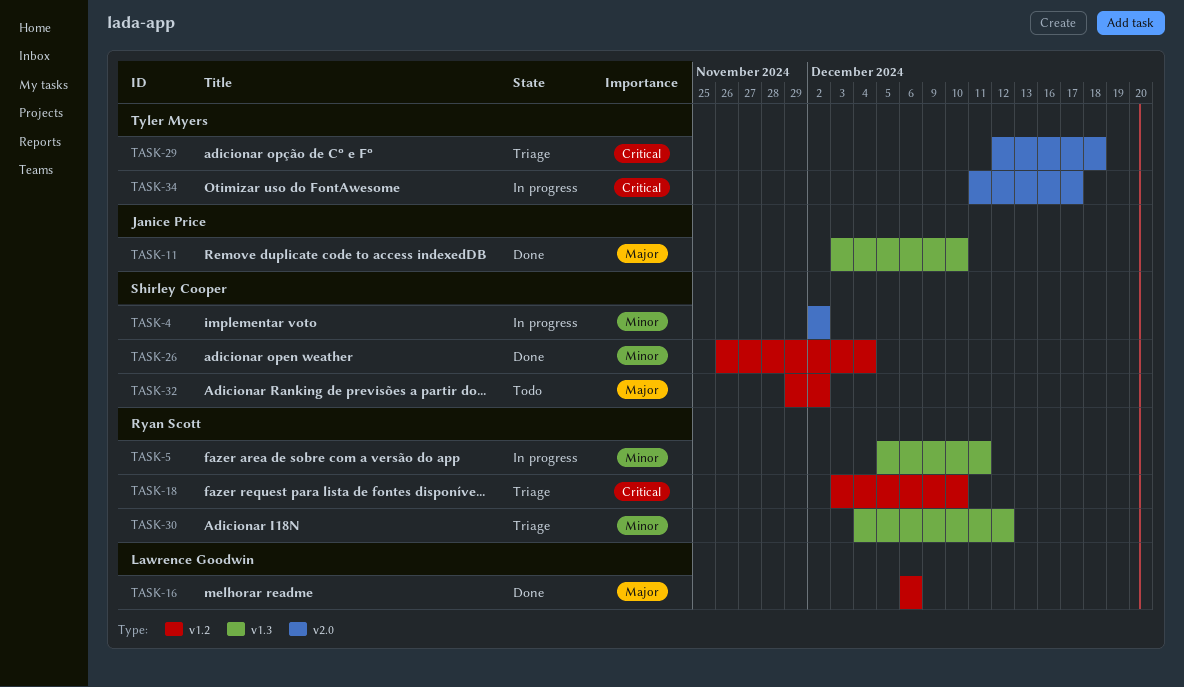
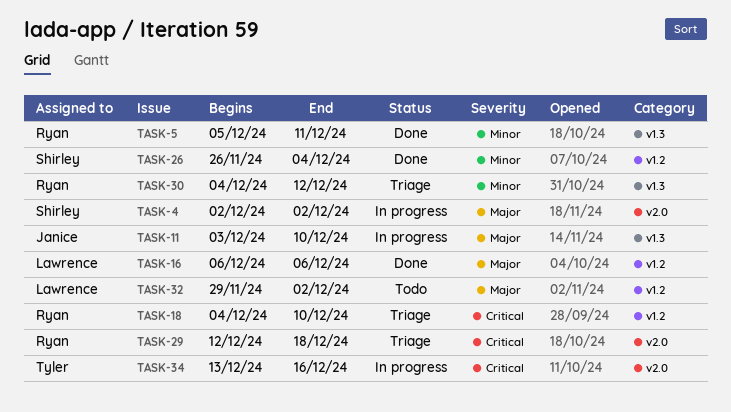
TASK-4, priority: Minor -> Major
TASK-5, status: In progress -> Done
TASK-11, status: Done -> In progress
TASK-18, start: Dec 3 -> Dec 4
TASK-29, owner: Tyler Myers -> Ryan Scott
TASK-32, owner: Shirley Cooper -> Lawrence Goodwin
TASK-34, start: Dec 11 -> Dec 13
TASK-34, due: Dec 17 -> Dec 16

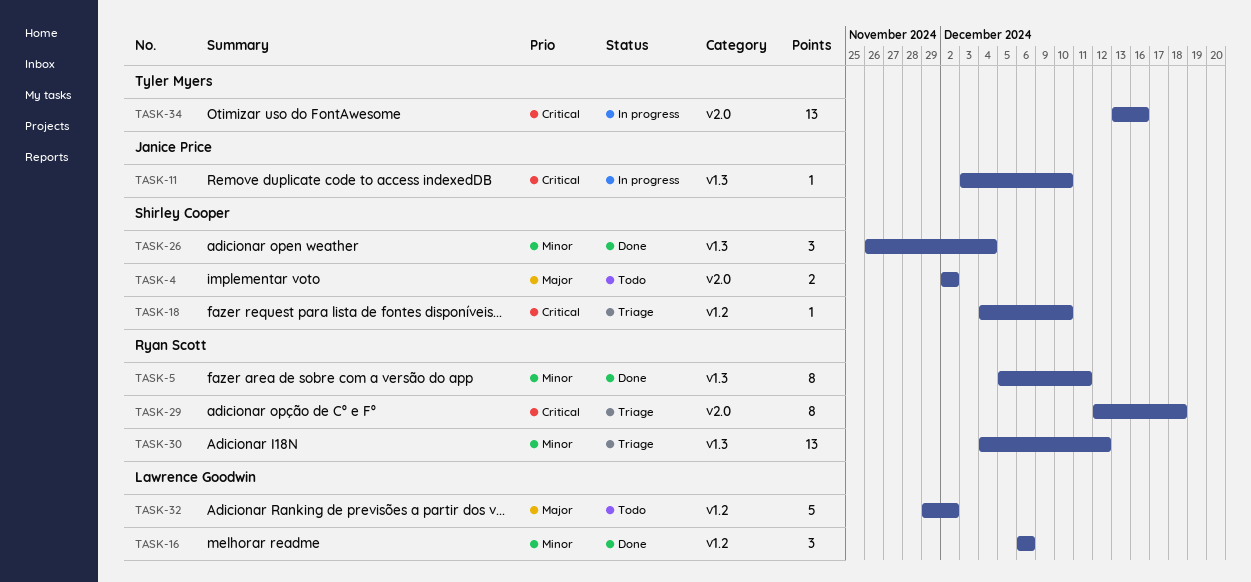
TASK-4, status: In progress -> Todo
TASK-11, priority: Major -> Critical
TASK-16, priority: Major -> Minor
TASK-18, owner: Ryan Scott -> Shirley Cooper
TASK-26, label: v1.2 -> v1.3

